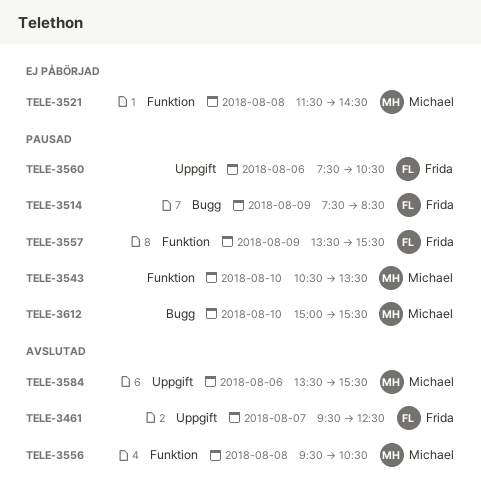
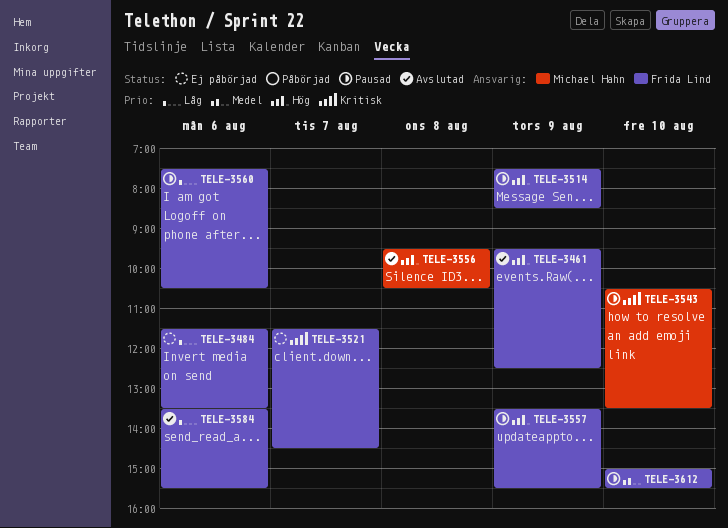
TELE-3461, day: Aug 7 -> Aug 9
TELE-3484: none -> present
TELE-3521, owner: Michael Hahn -> Frida Lind
TELE-3521, day: Aug 8 -> Aug 7
TELE-3584, owner: Michael Hahn -> Frida Lind
TELE-3612, owner: Michael Hahn -> Frida Lind

